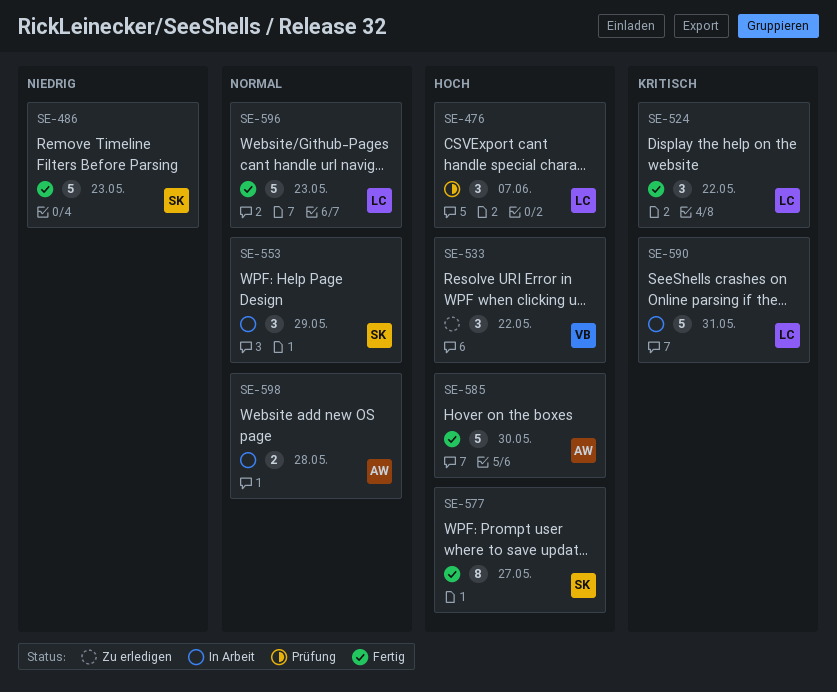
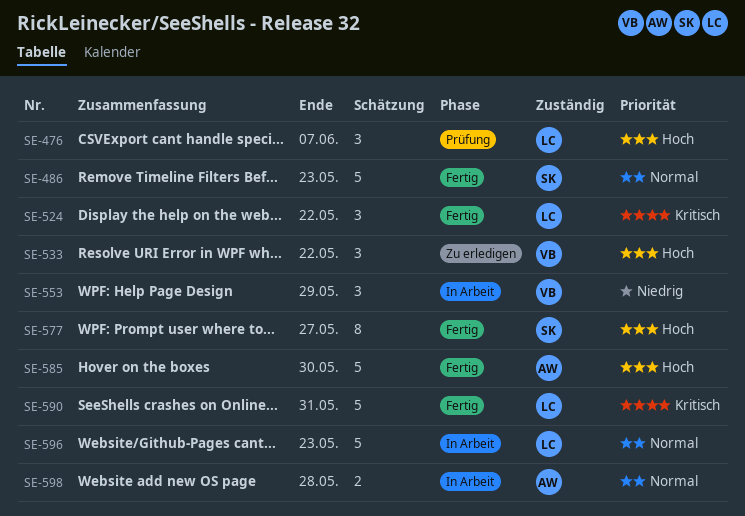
SE-486, priority: Niedrig -> Normal
SE-553, owner: SK -> VB
SE-553, priority: Normal -> Niedrig
SE-590, status: In Arbeit -> Fertig
SE-596, status: Fertig -> In Arbeit

